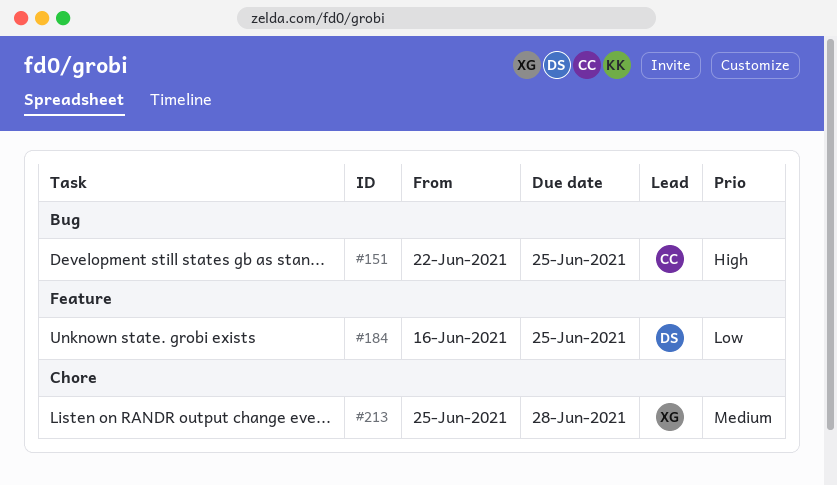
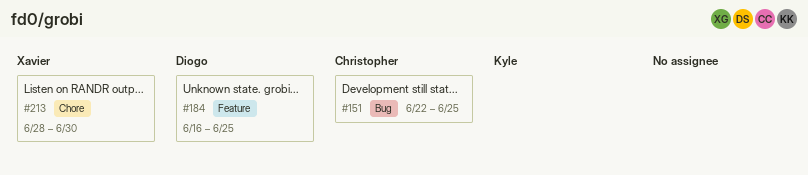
#213, start: Jun 25 -> Jun 28
#213, due: Jun 28 -> Jun 30

